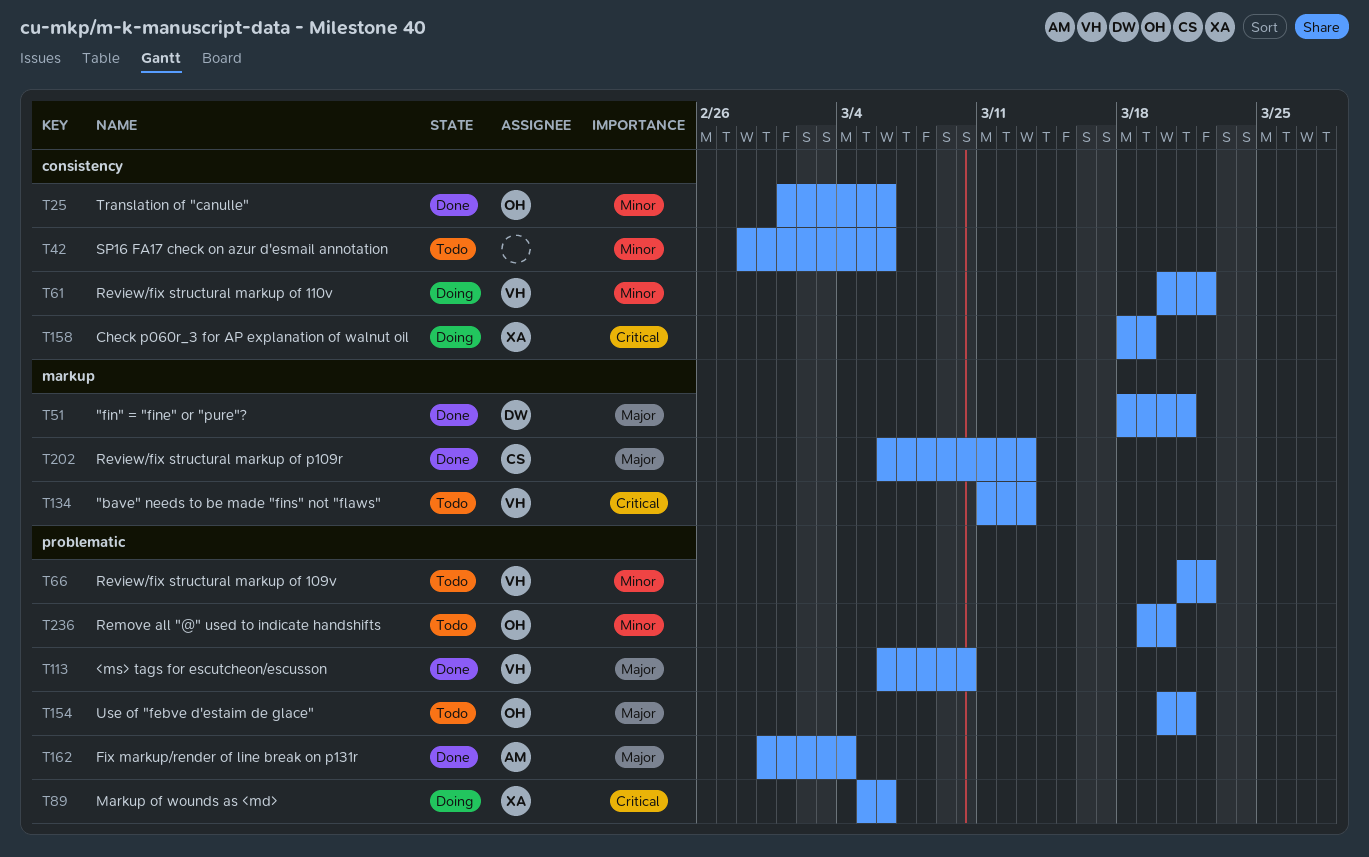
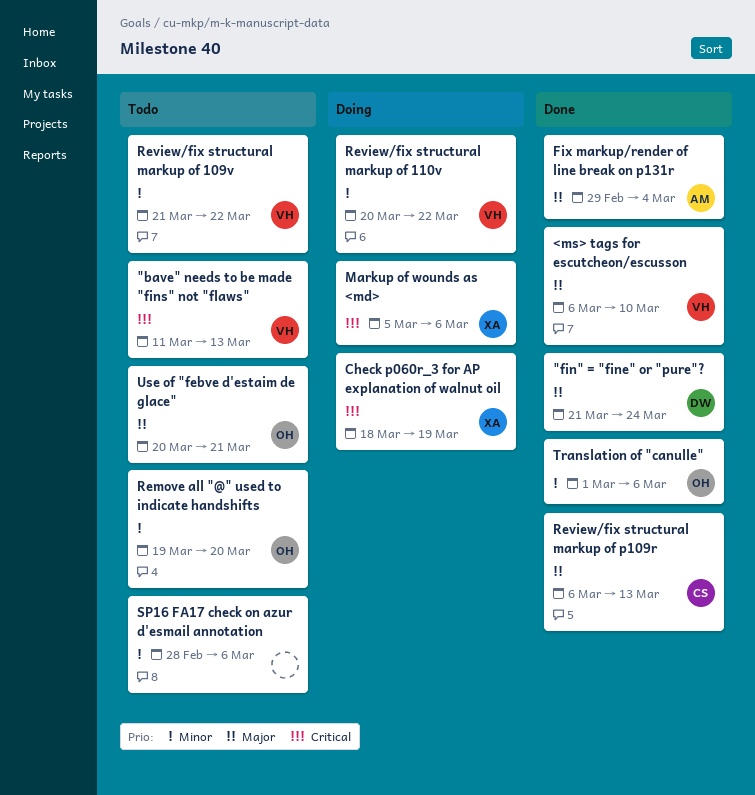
"fin" = "fine" or "pure"?, start: Mar 18 -> Mar 21
"fin" = "fine" or "pure"?, due: Mar 21 -> Mar 24

